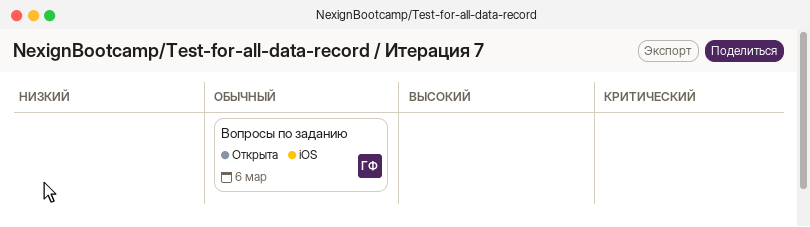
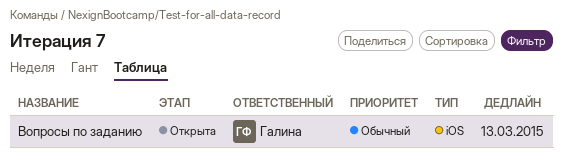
Вопросы по заданию, due: Mar 6 -> Mar 13

